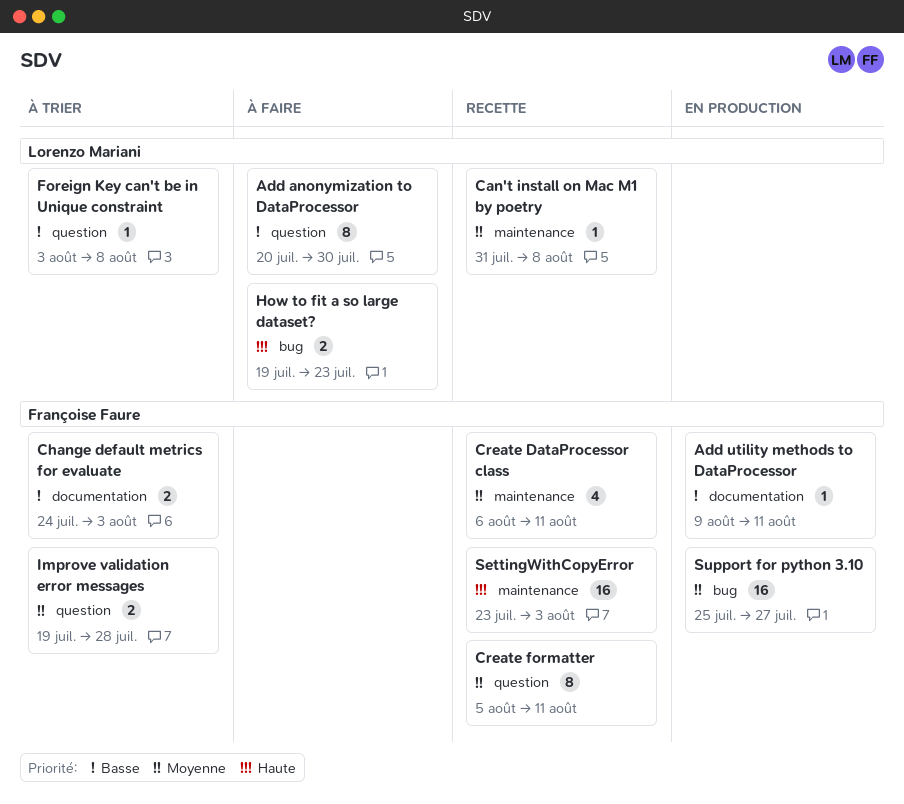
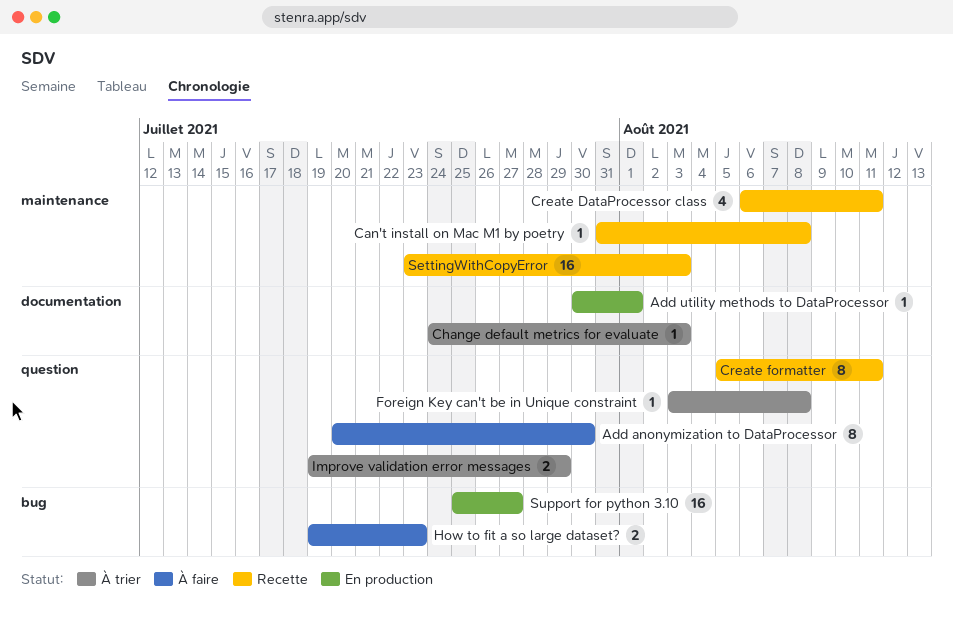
Add utility methods to DataProcessor, start: Aug 9 -> Jul 30
Add utility methods to DataProcessor, due: Aug 11 -> Aug 1
Change default metrics for evaluate, estimate: 2 -> 1
Improve validation error messages, due: Jul 28 -> Jul 29

